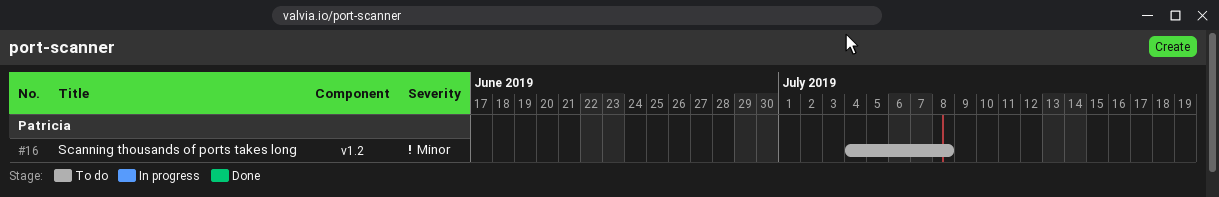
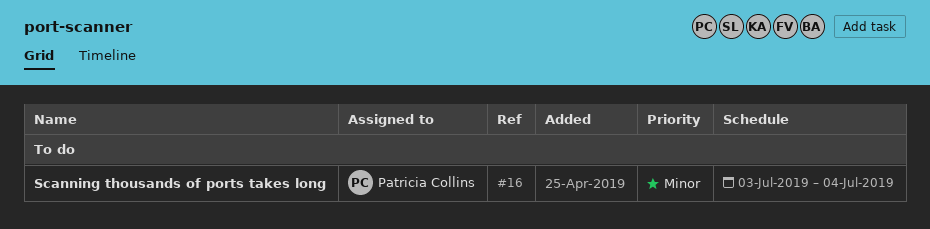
#16, start: Jul 4 -> Jul 3
#16, due: Jul 8 -> Jul 4

